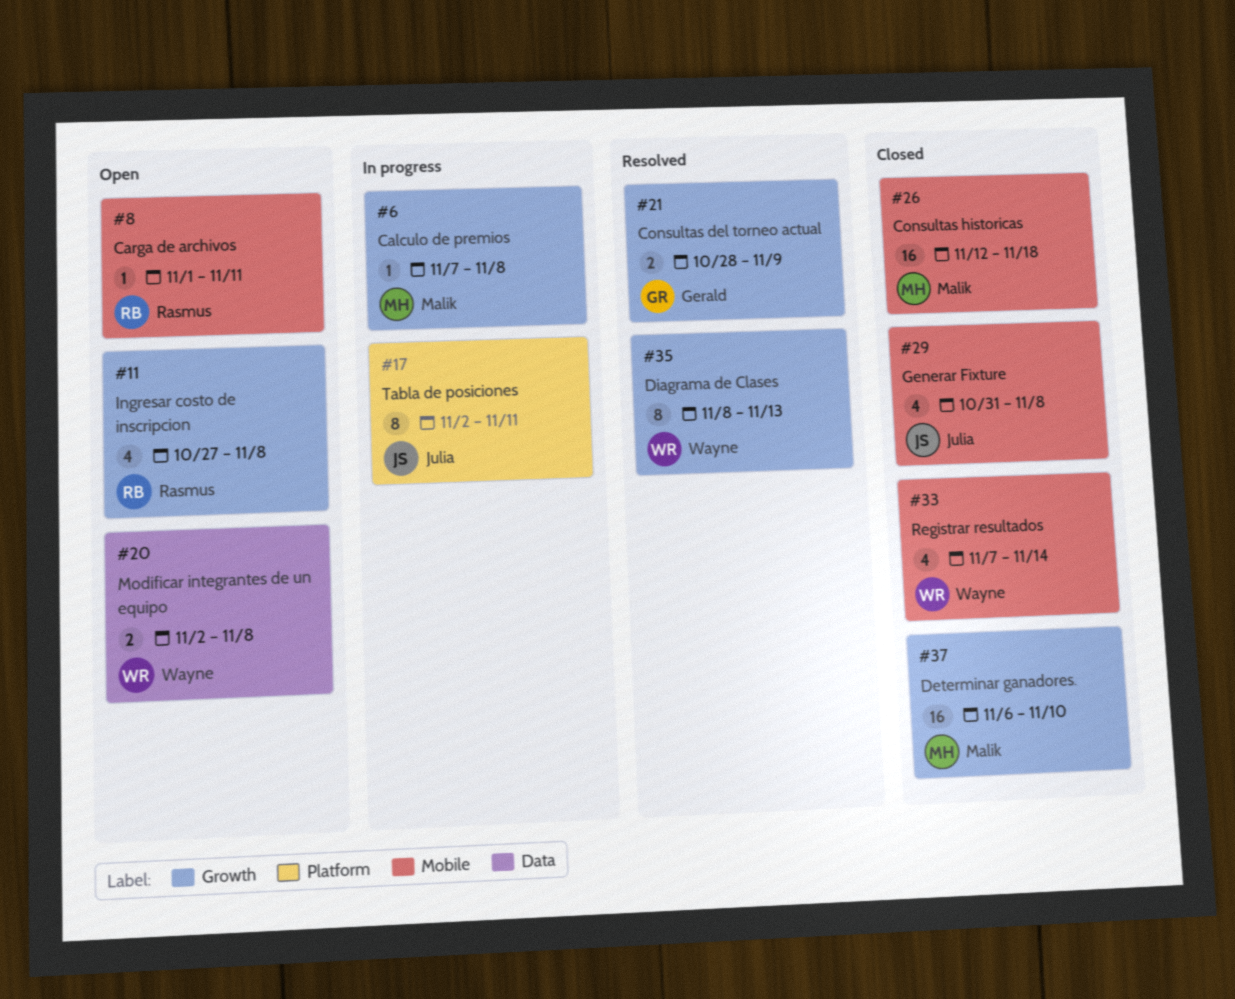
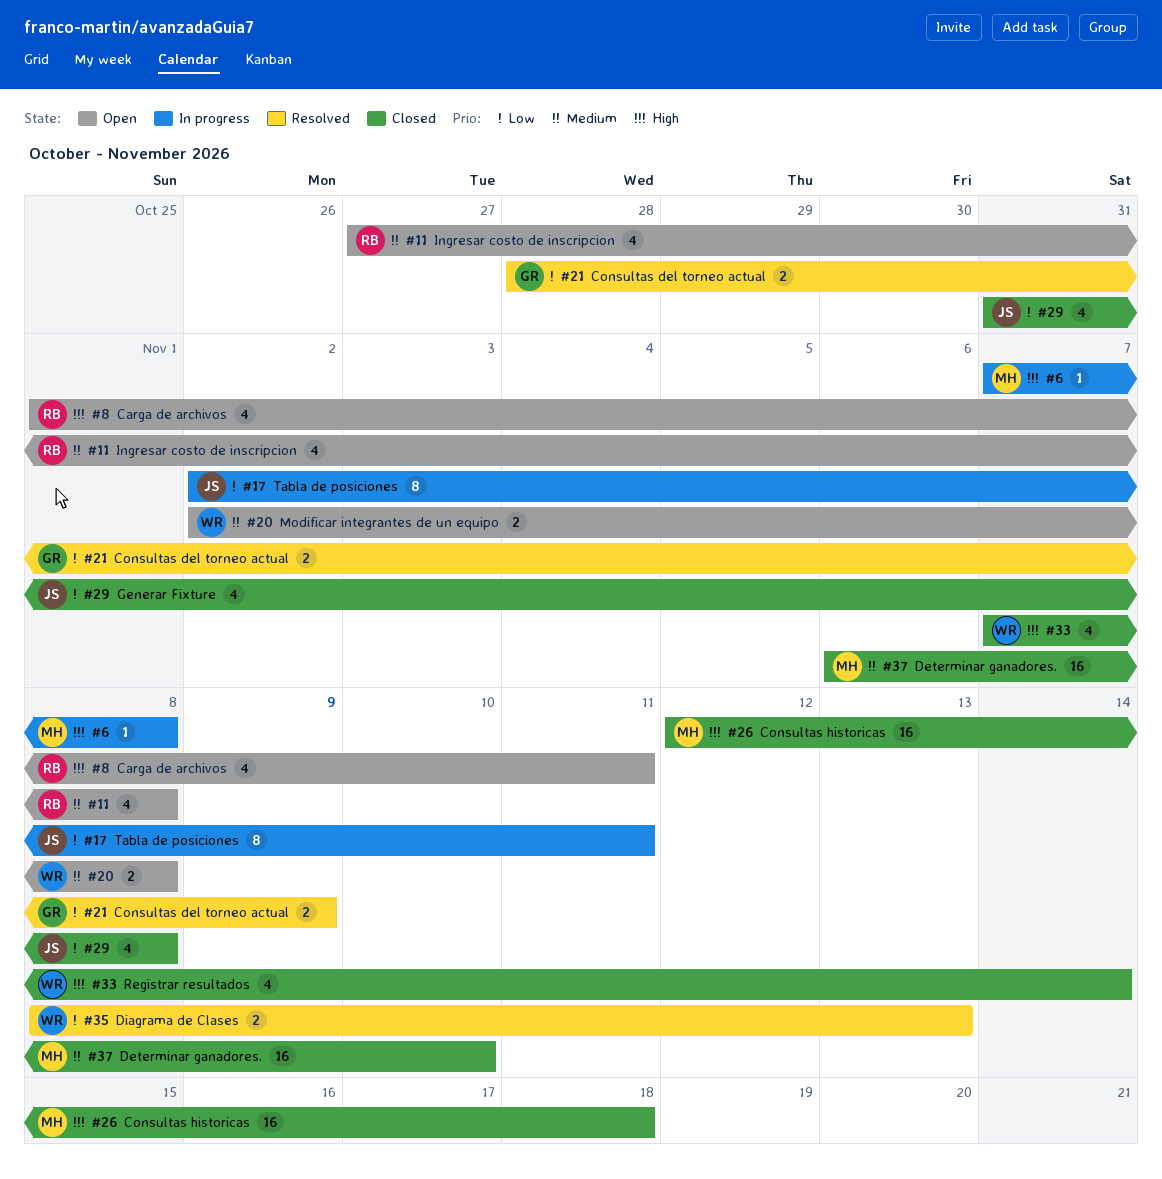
#8, estimate: 1 -> 4
#35, estimate: 8 -> 2

